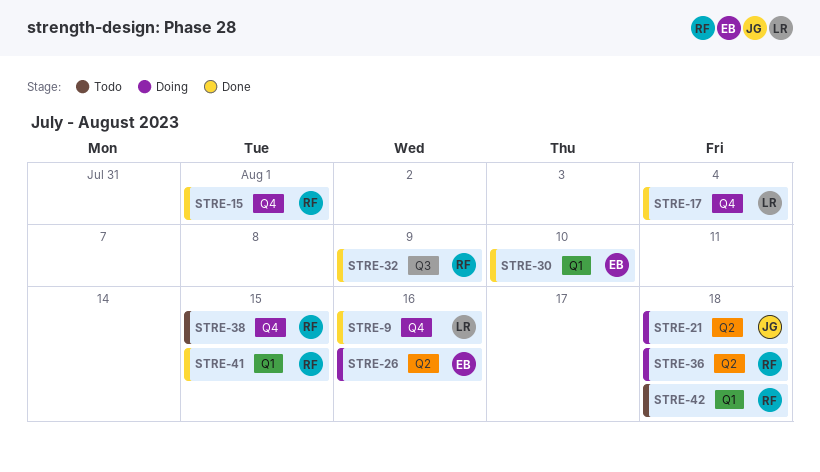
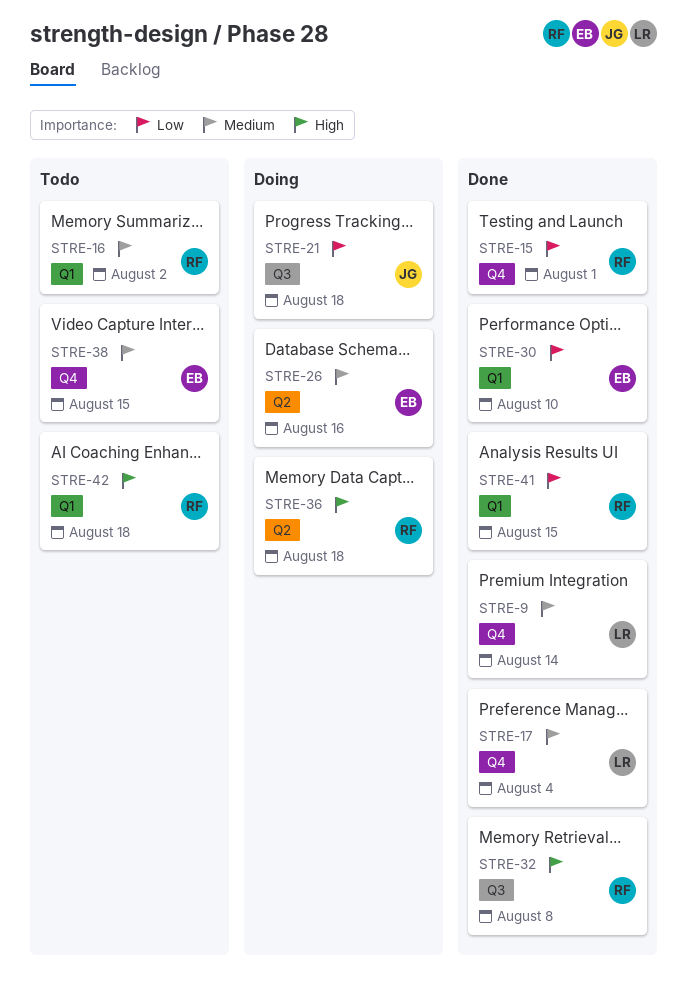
STRE-9, due: Aug 16 -> Aug 14
STRE-16: none -> present
STRE-21, label: Q2 -> Q3
STRE-32, due: Aug 9 -> Aug 8
STRE-38, owner: RF -> EB

